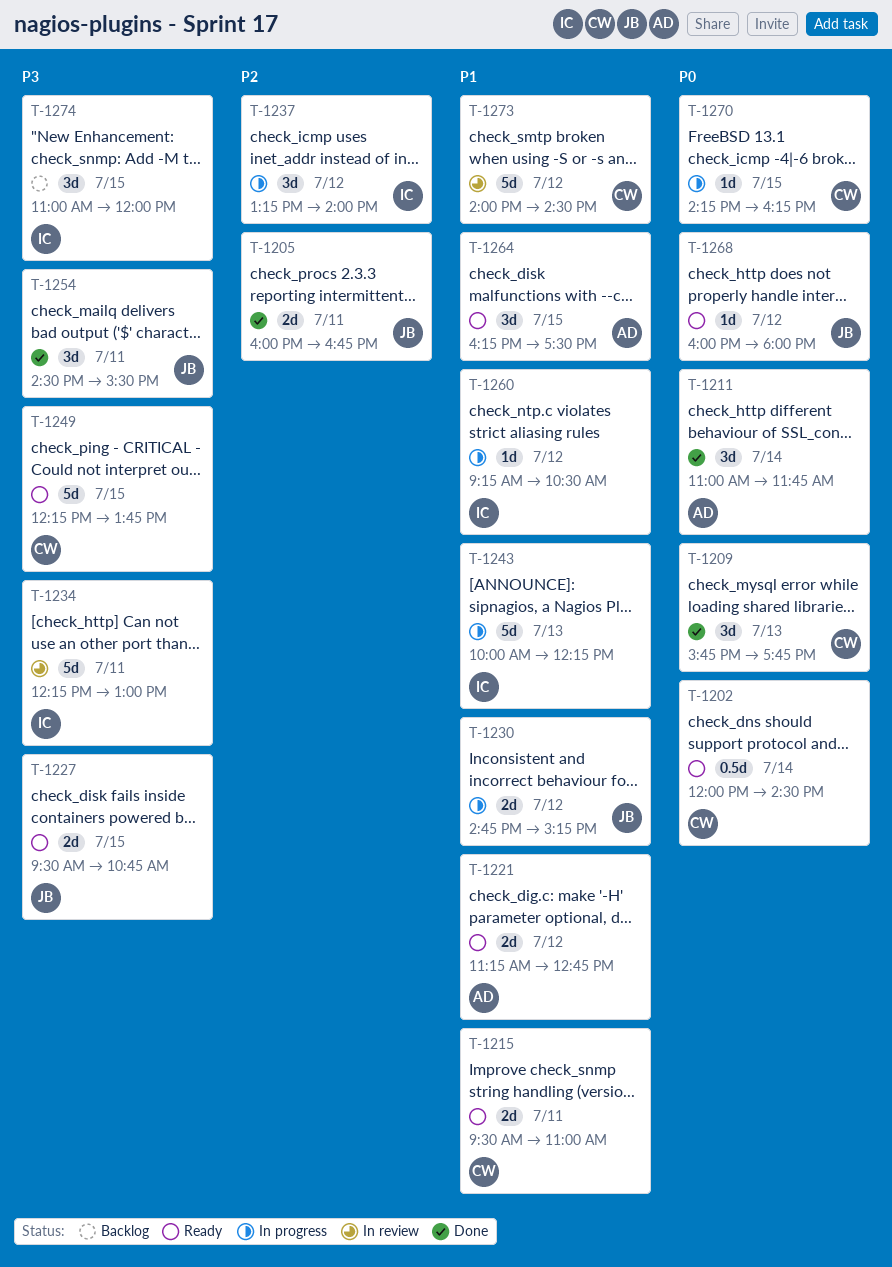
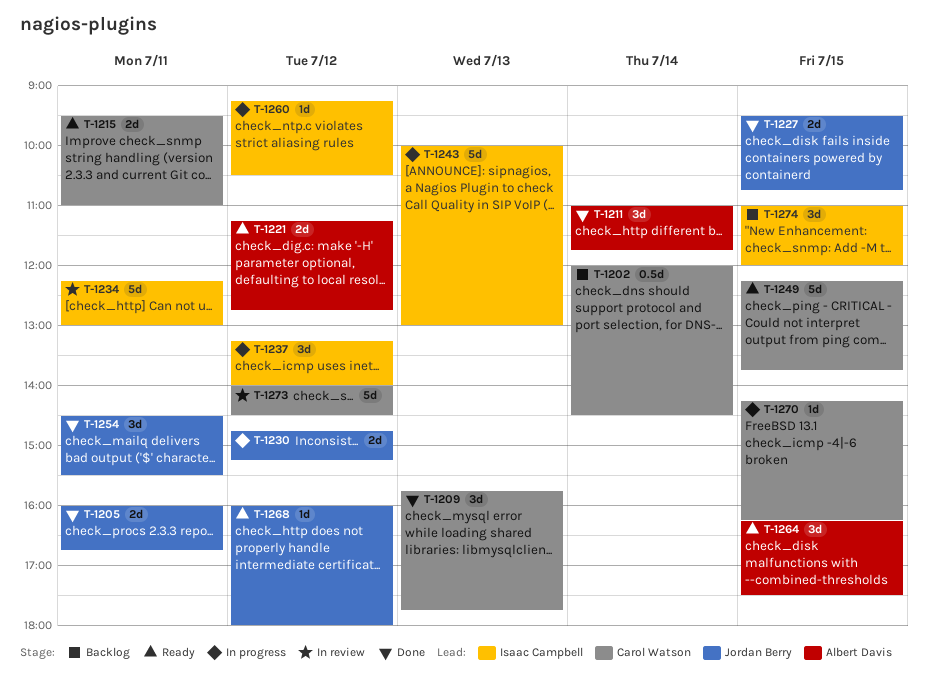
T-1202, status: Ready -> Backlog
T-1227, status: Ready -> Done
T-1243, ends: 12:15 -> 13:00

